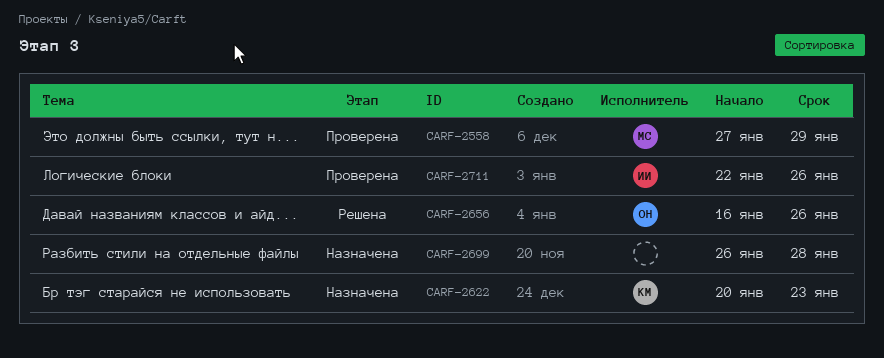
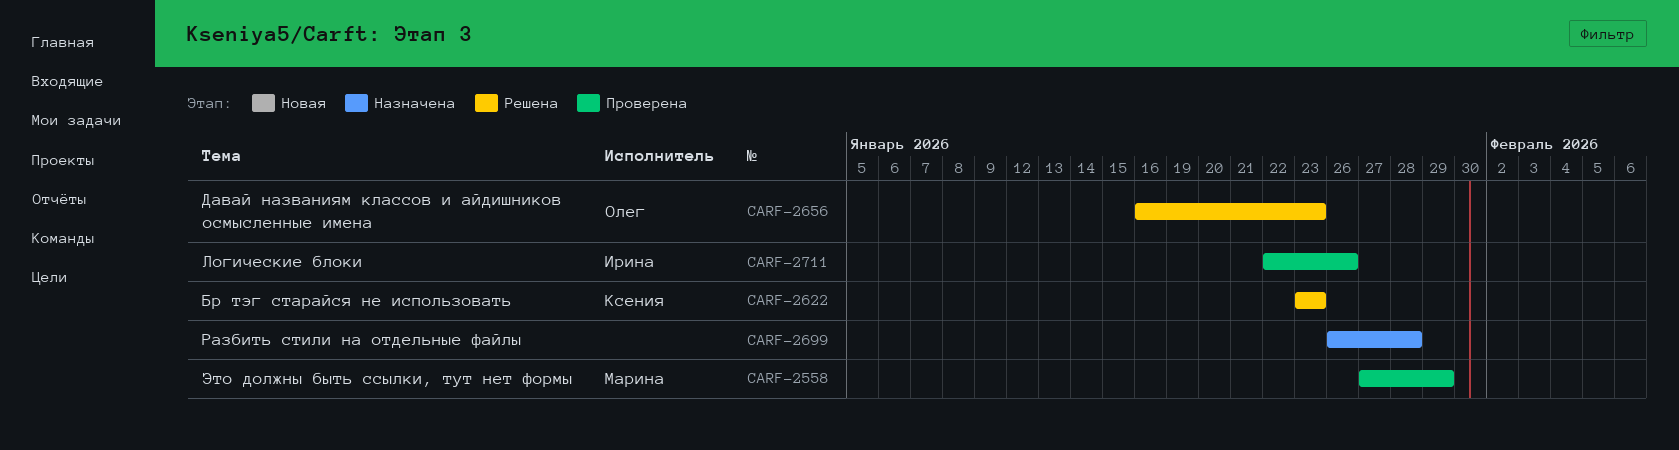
CARF-2622, status: Назначена -> Решена
CARF-2622, start: Jan 20 -> Jan 23
CARF-2656, due: Jan 26 -> Jan 23

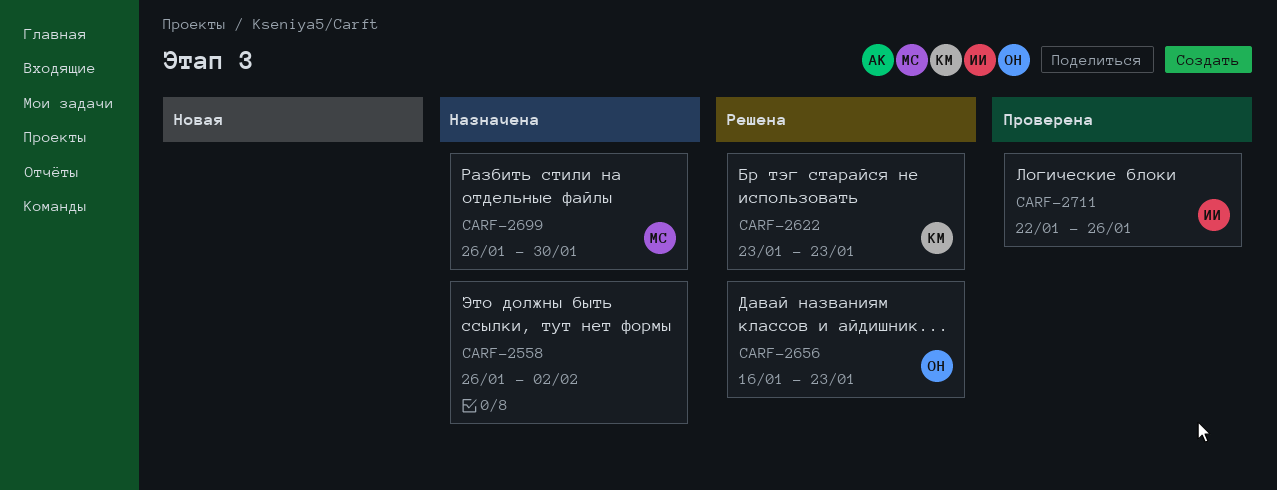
CARF-2558, status: Проверена -> Назначена
CARF-2558, owner: Марина -> none
CARF-2558, start: Jan 27 -> Jan 26
CARF-2558, due: Jan 29 -> Feb 2
CARF-2699, owner: none -> Марина
CARF-2699, due: Jan 28 -> Jan 30

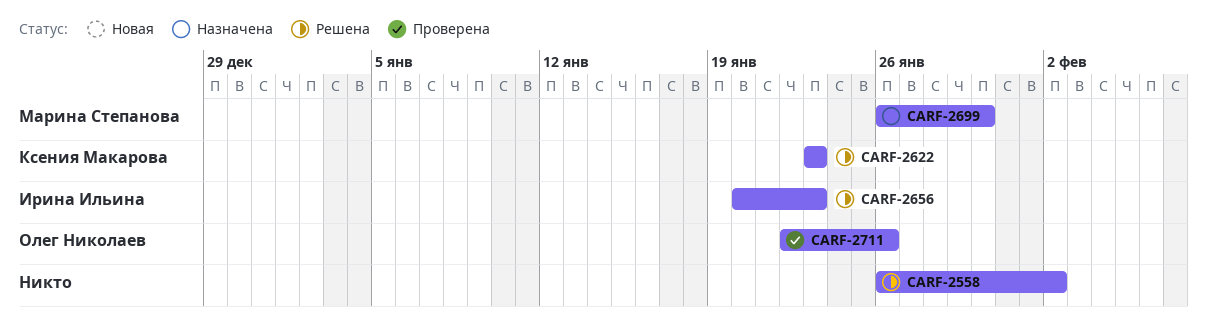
CARF-2558, status: Назначена -> Решена
CARF-2656, owner: Олег Николаев -> Ирина Ильина
CARF-2656, start: Jan 16 -> Jan 20
CARF-2711, owner: Ирина Ильина -> Олег Николаев

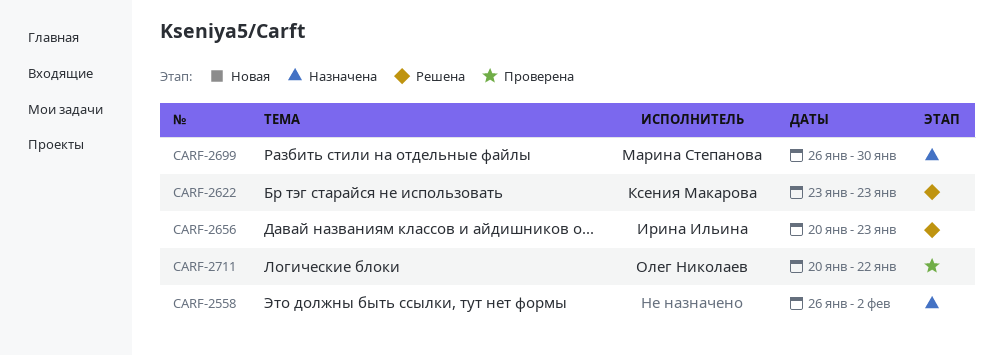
CARF-2558, status: Решена -> Назначена
CARF-2711, start: Jan 22 -> Jan 20
CARF-2711, due: Jan 26 -> Jan 22

